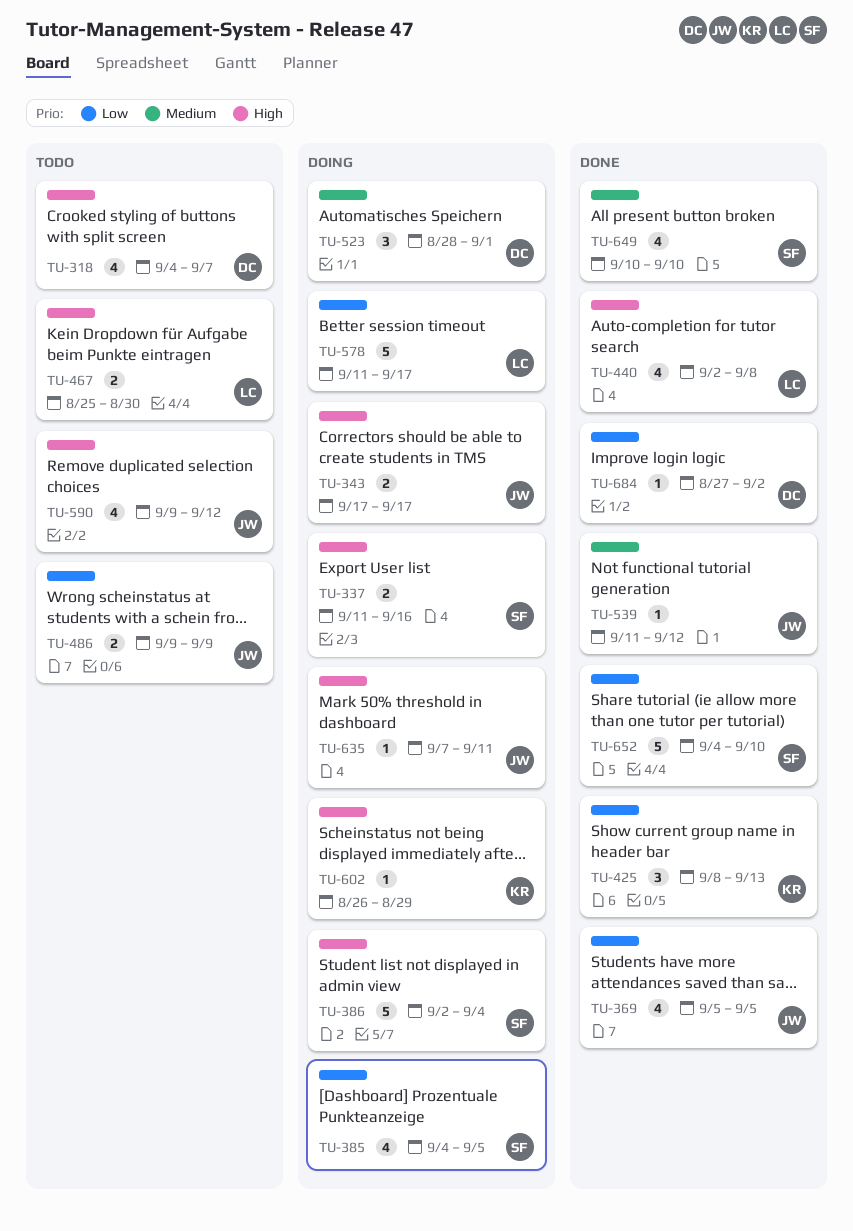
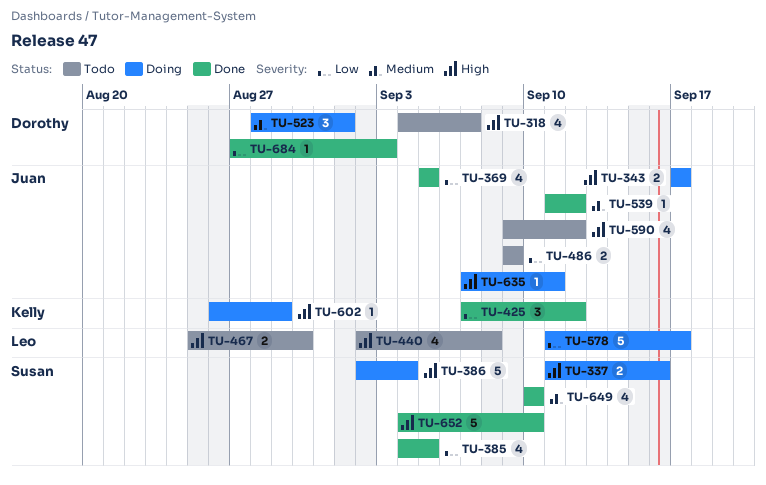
TU-385, status: Doing -> Done
TU-425, start: Sep 8 -> Sep 7
TU-425, due: Sep 13 -> Sep 12
TU-440, status: Done -> Todo
TU-652, priority: Low -> High
TU-684, due: Sep 2 -> Sep 3

